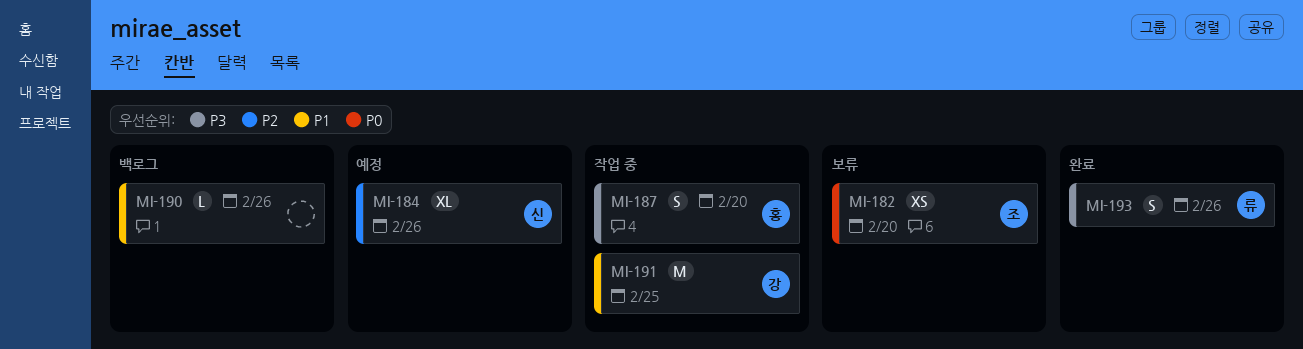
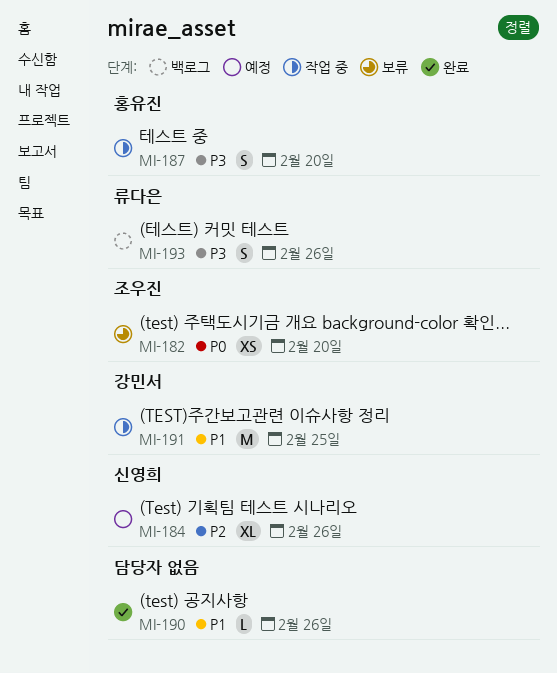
MI-190, status: 백로그 -> 완료
MI-193, status: 완료 -> 백로그

